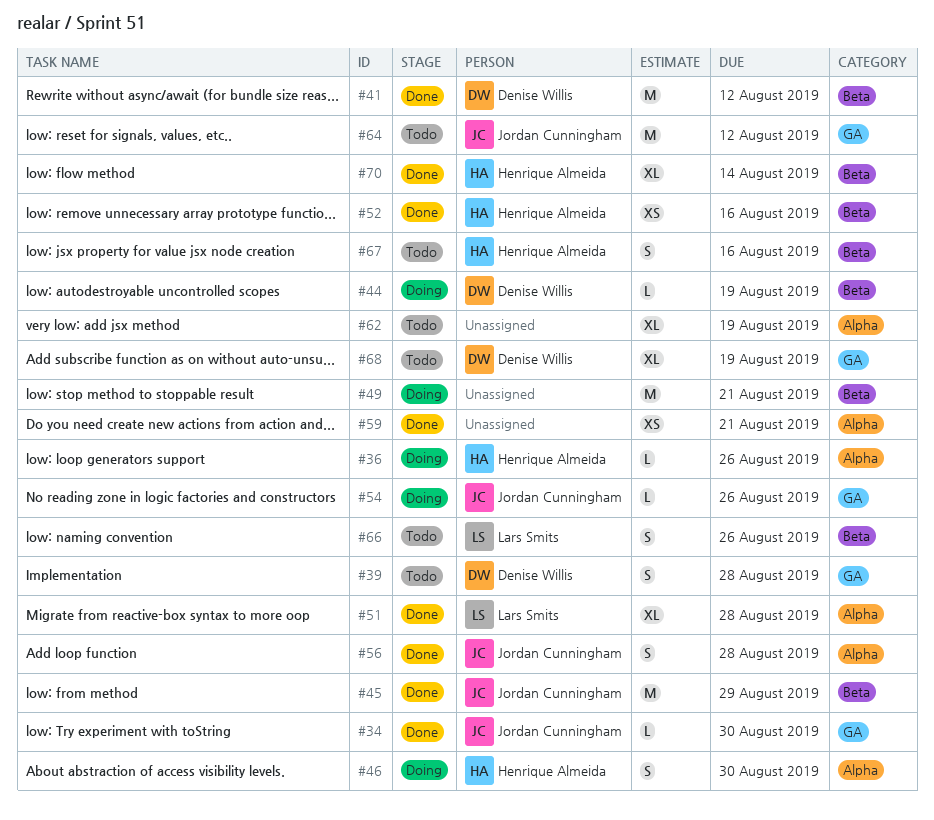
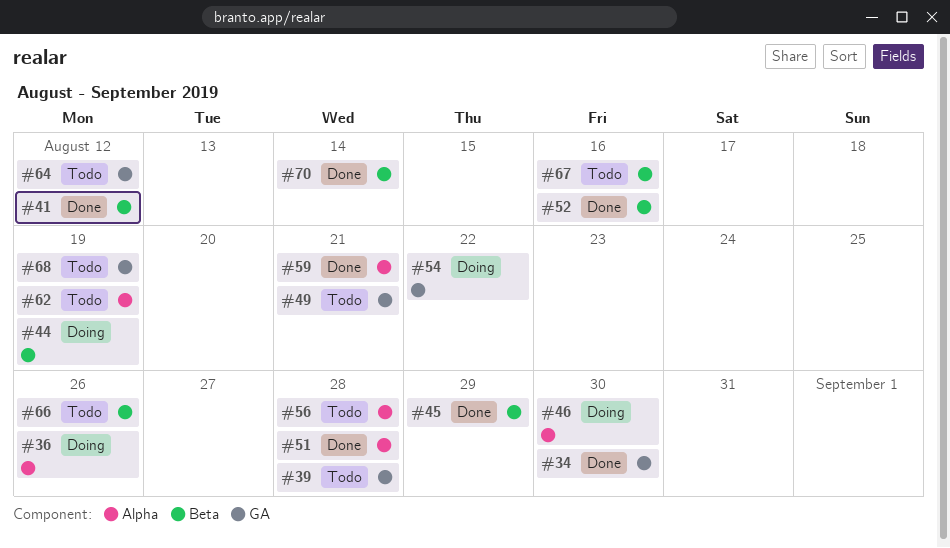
#49, status: Doing -> Todo
#49, label: Beta -> GA
#54, due: Aug 26 -> Aug 22
#56, status: Done -> Todo

